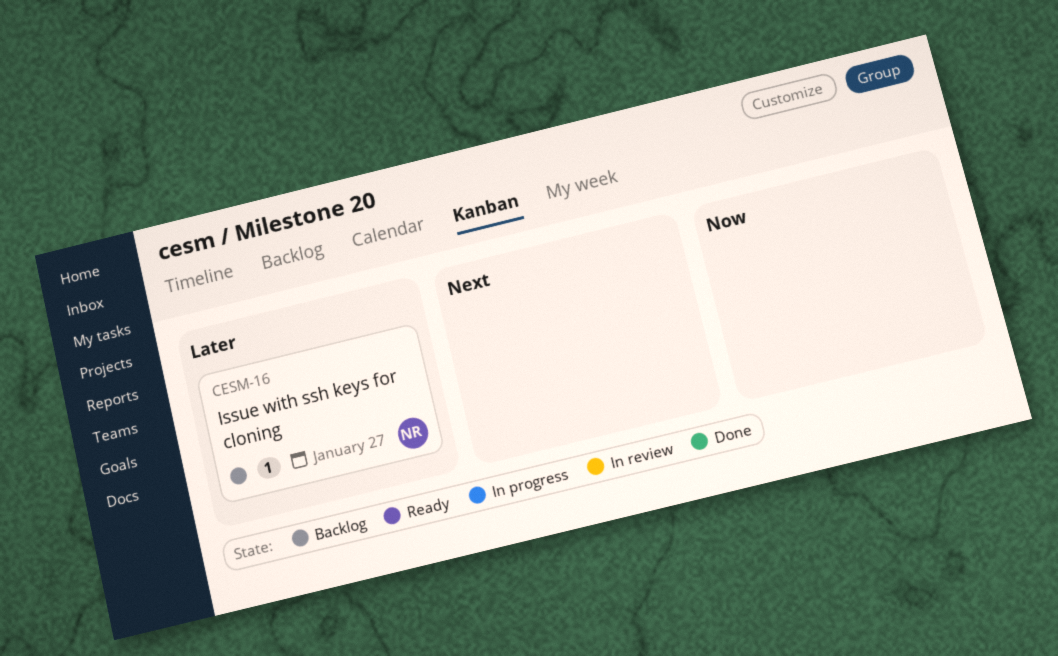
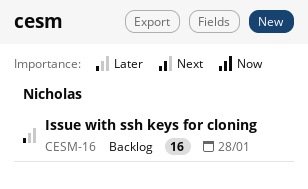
CESM-16, estimate: 1 -> 16
CESM-16, due: Jan 27 -> Jan 28

